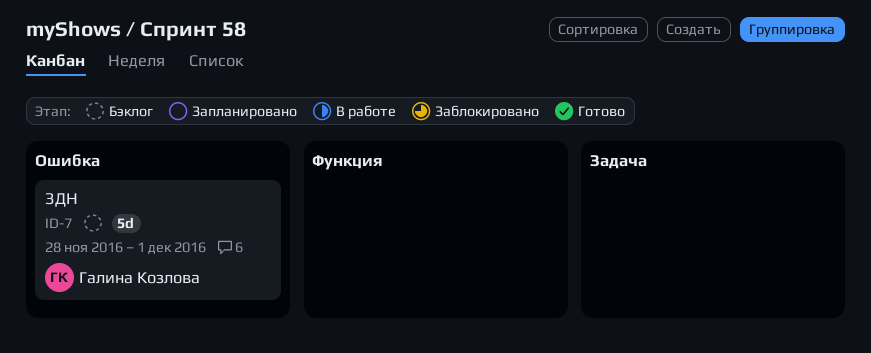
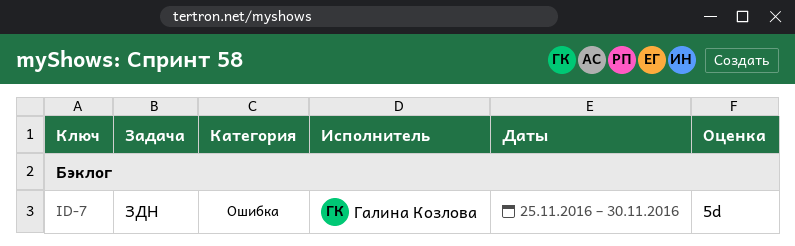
ID-7, start: Nov 28 -> Nov 25
ID-7, due: Dec 1 -> Nov 30

